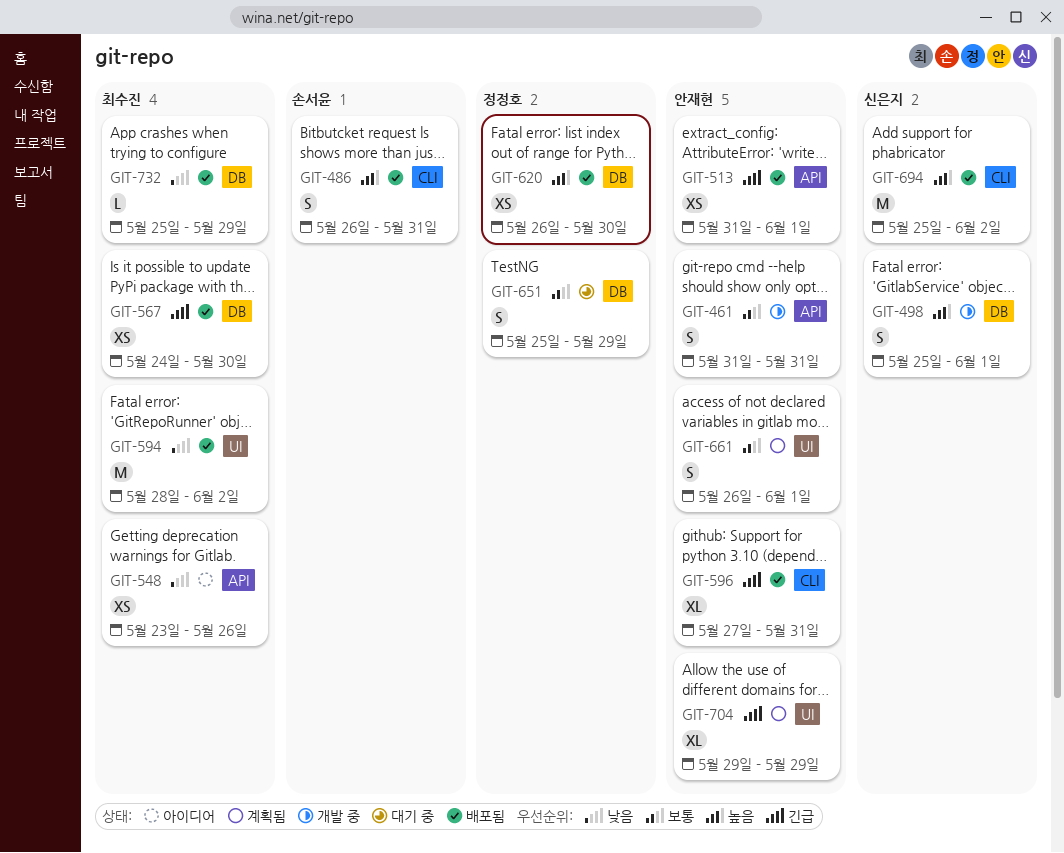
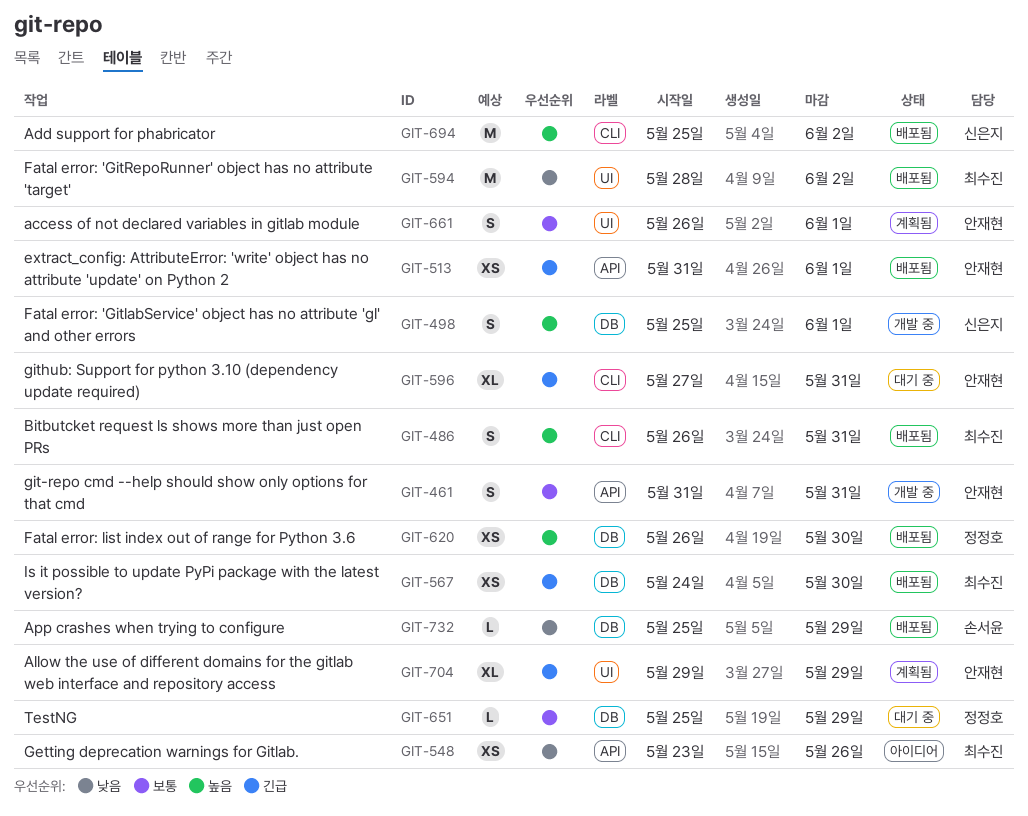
GIT-486, owner: 손서윤 -> 최수진
GIT-596, status: 배포됨 -> 대기 중
GIT-651, estimate: S -> L
GIT-732, owner: 최수진 -> 손서윤

